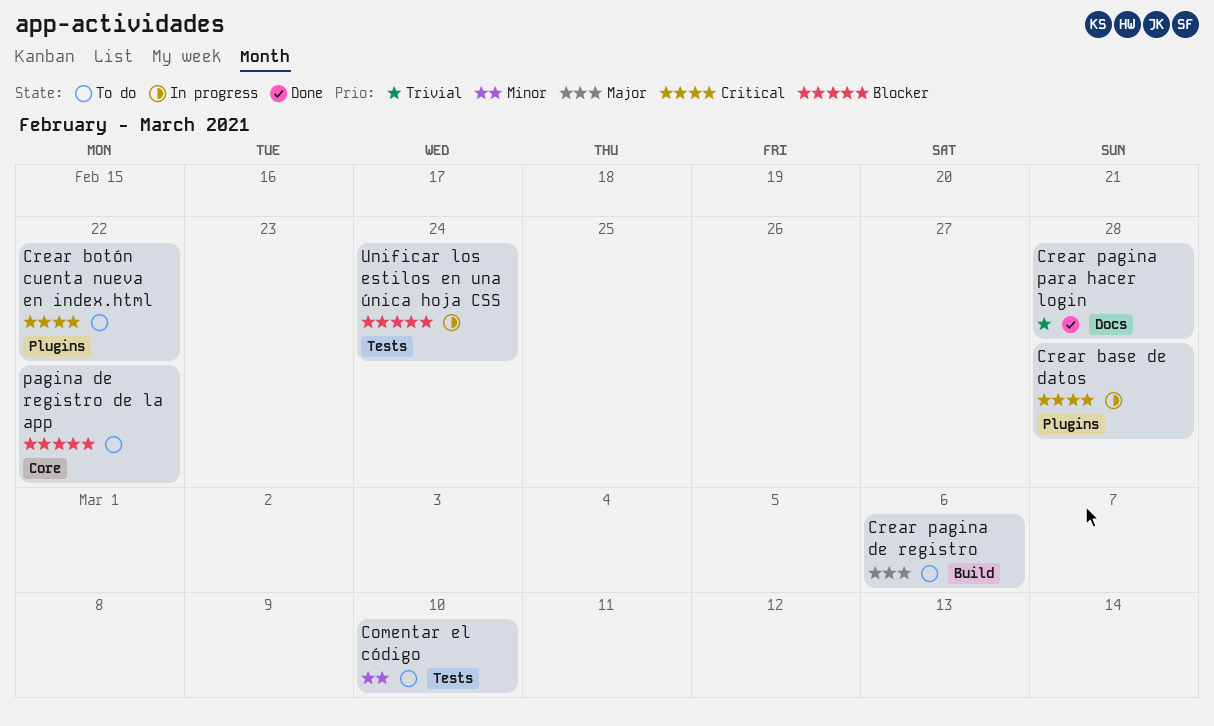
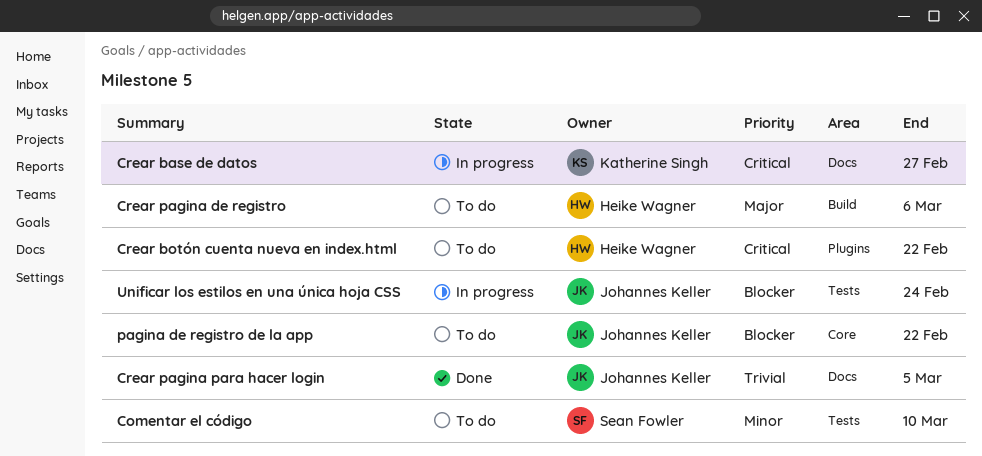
Crear base de datos, label: Plugins -> Docs
Crear base de datos, due: Feb 28 -> Feb 27
Crear pagina para hacer login, due: Feb 28 -> Mar 5

